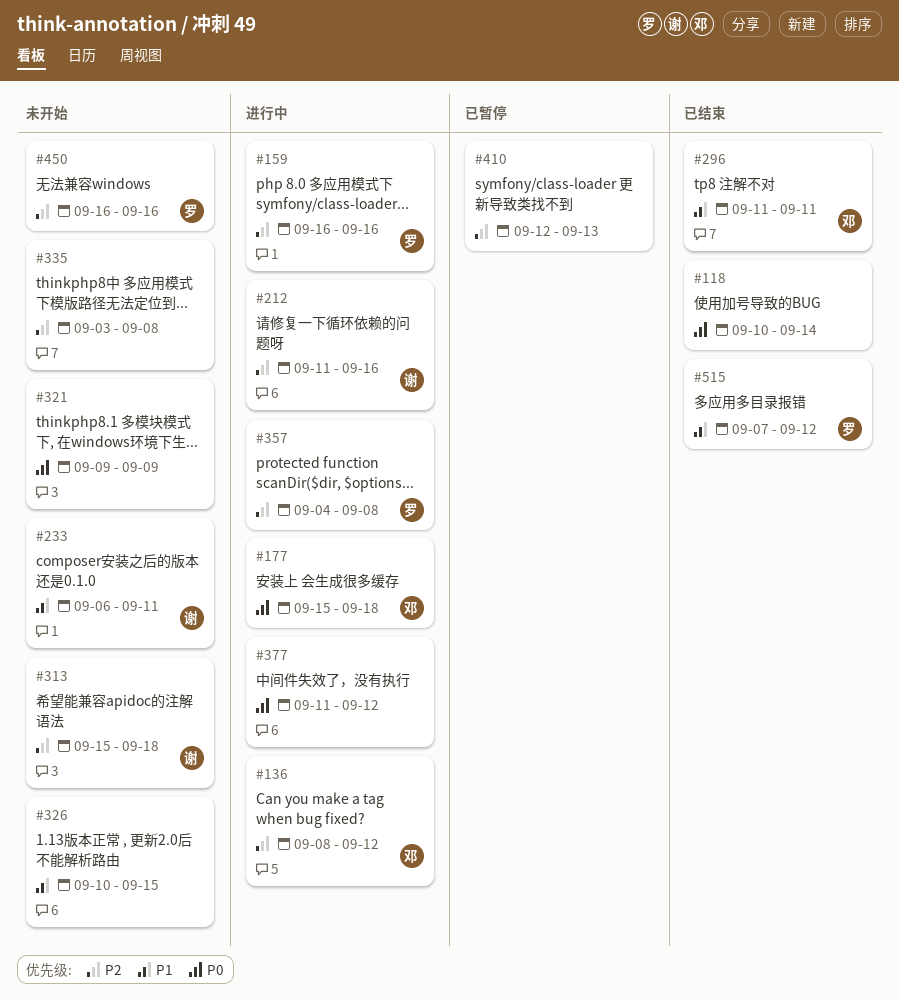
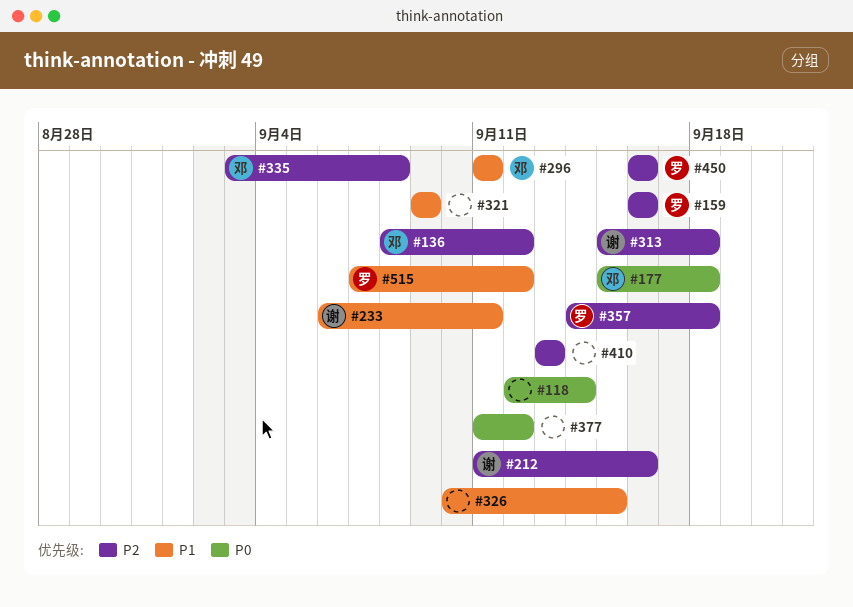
#118, start: Sep 10 -> Sep 12
#321, priority: P0 -> P1
#335, owner: none -> 邓
#357, start: Sep 4 -> Sep 14
#357, due: Sep 8 -> Sep 18
#410, start: Sep 12 -> Sep 13

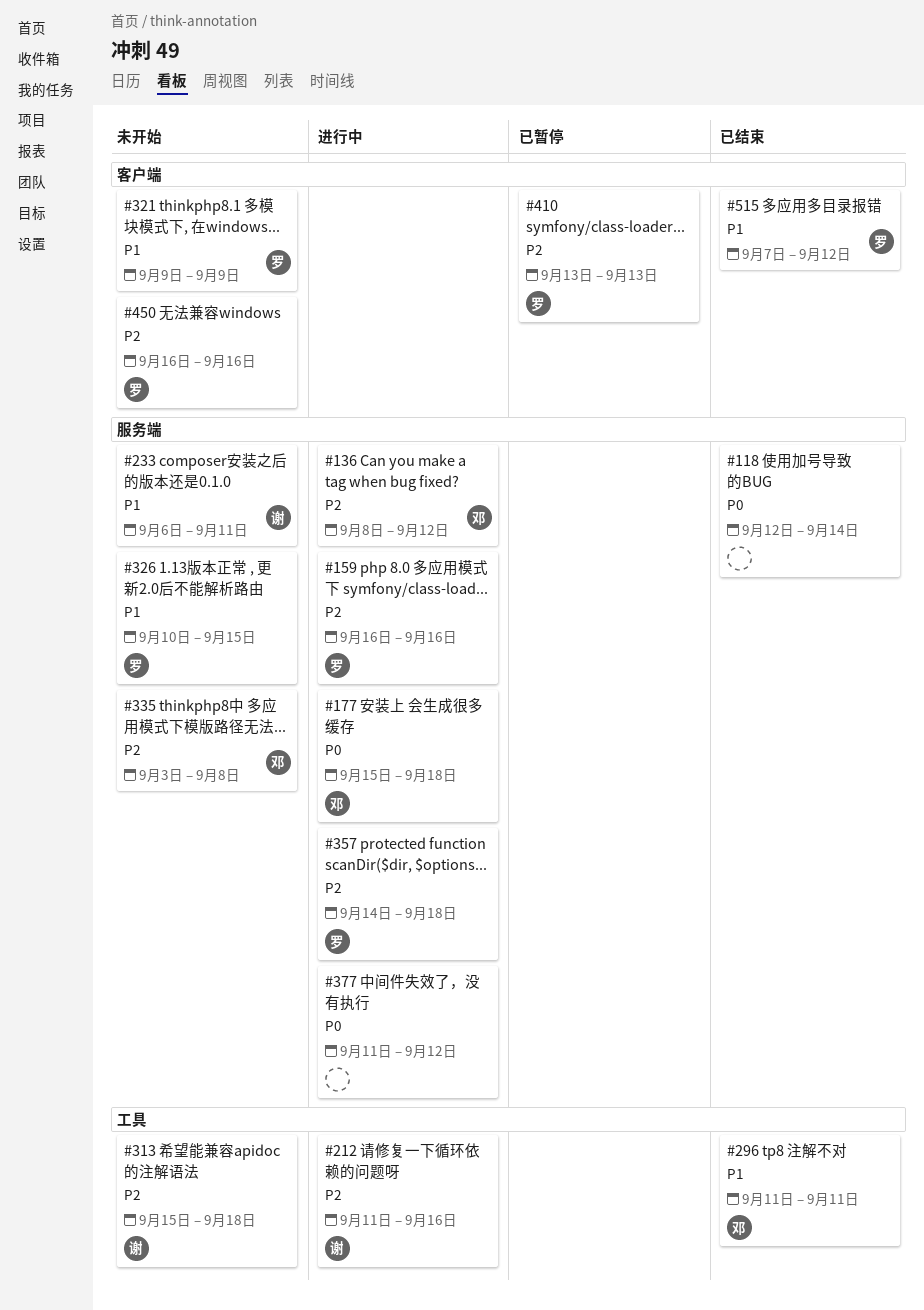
#321, owner: none -> 罗
#326, owner: none -> 罗
#410, owner: none -> 罗

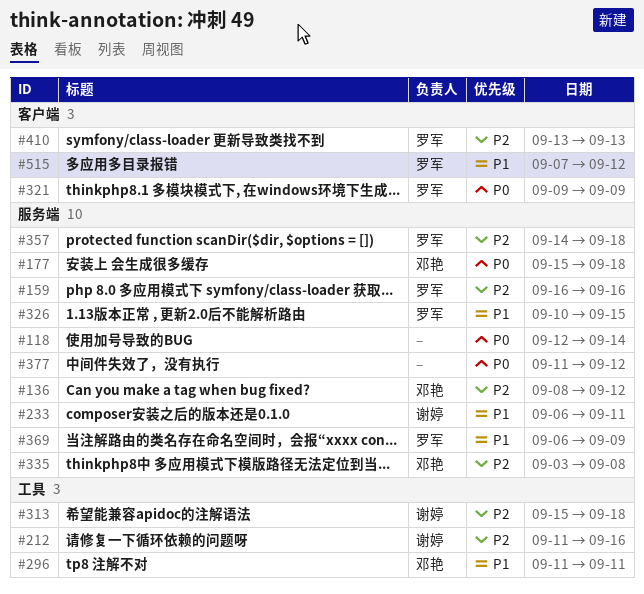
#321, priority: P1 -> P0
#369: none -> present
#450: present -> none

